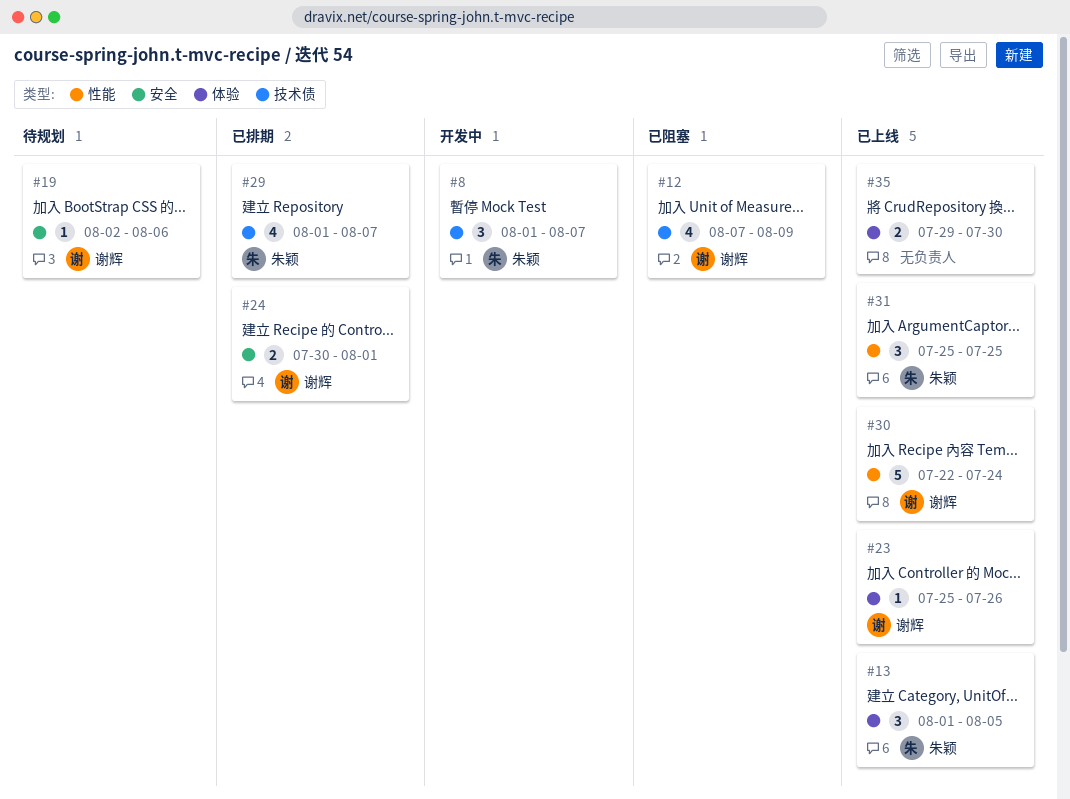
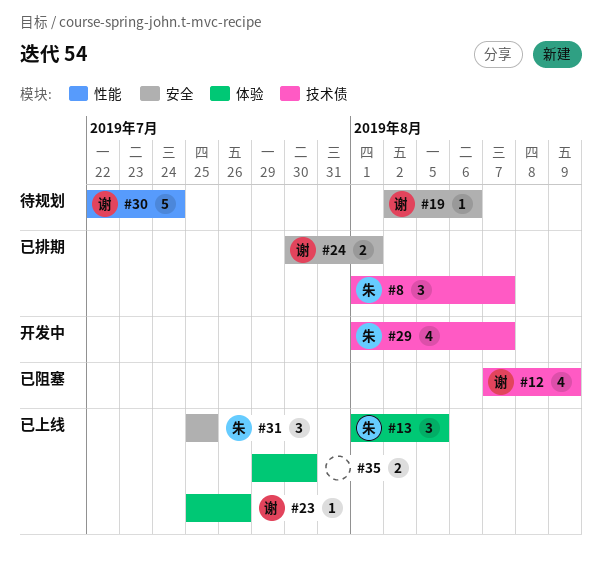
#8, status: 开发中 -> 已排期
#29, status: 已排期 -> 开发中
#30, status: 已上线 -> 待规划
#31, label: 性能 -> 安全

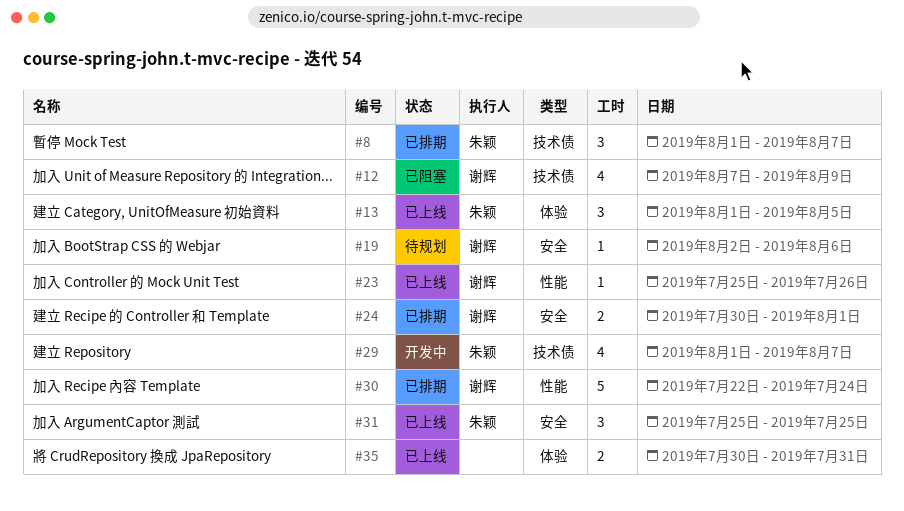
#23, label: 体验 -> 性能
#30, status: 待规划 -> 已排期
#35, start: Jul 29 -> Jul 30
#35, due: Jul 30 -> Jul 31

